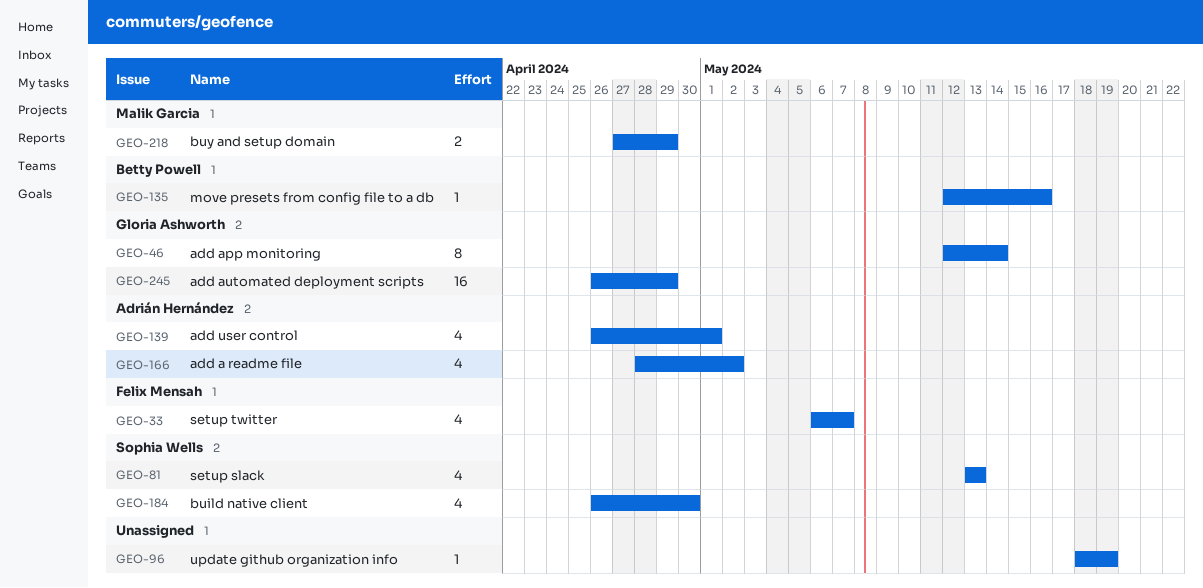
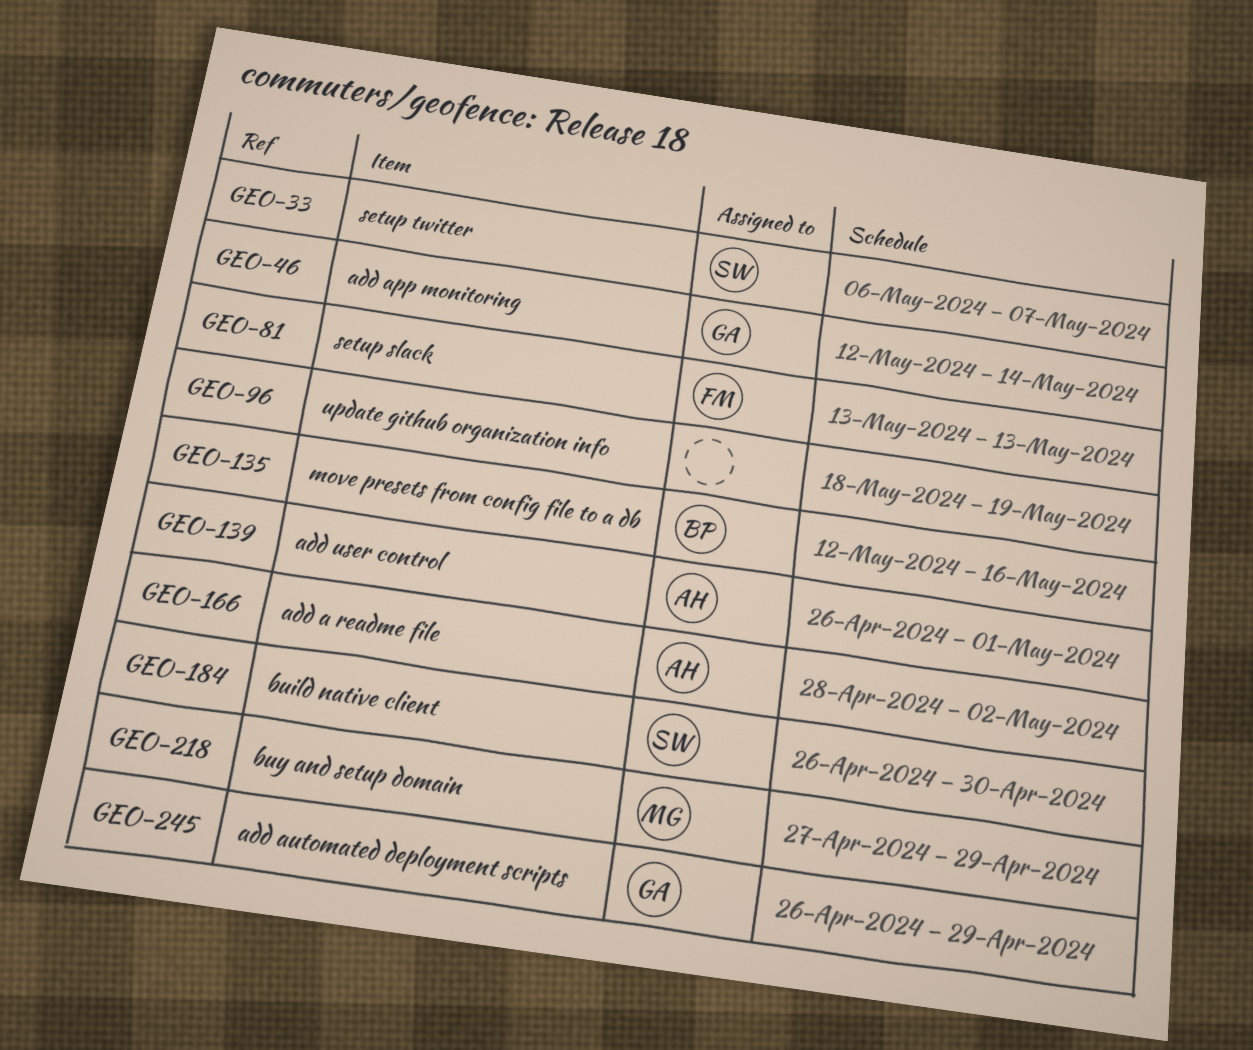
GEO-33, owner: Felix Mensah -> Sophia Wells
GEO-81, owner: Sophia Wells -> Felix Mensah

